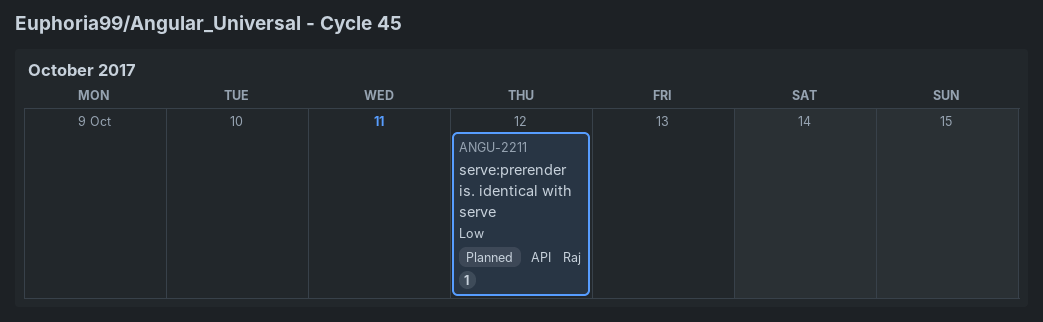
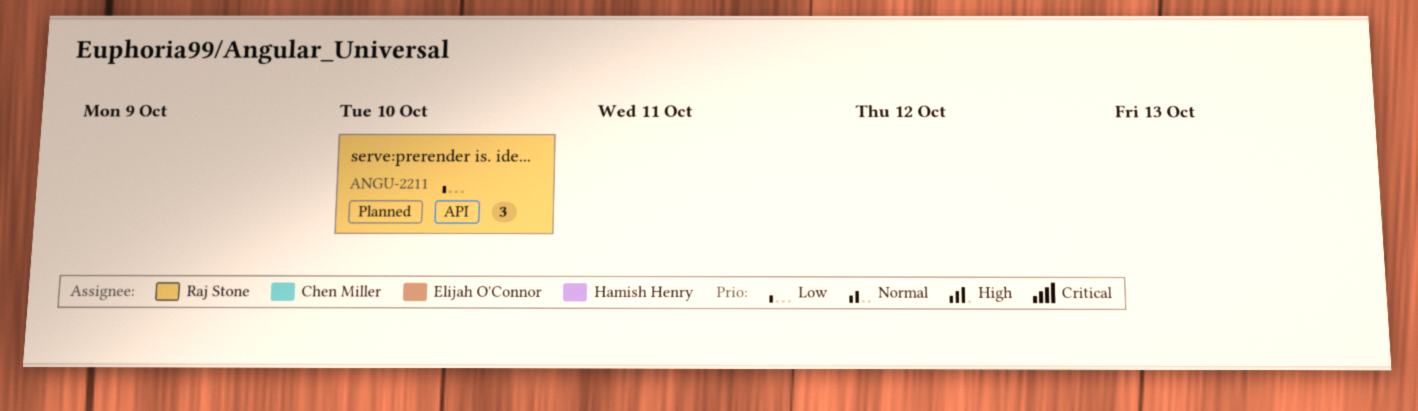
ANGU-2211, estimate: 1 -> 3
ANGU-2211, due: Oct 12 -> Oct 10

